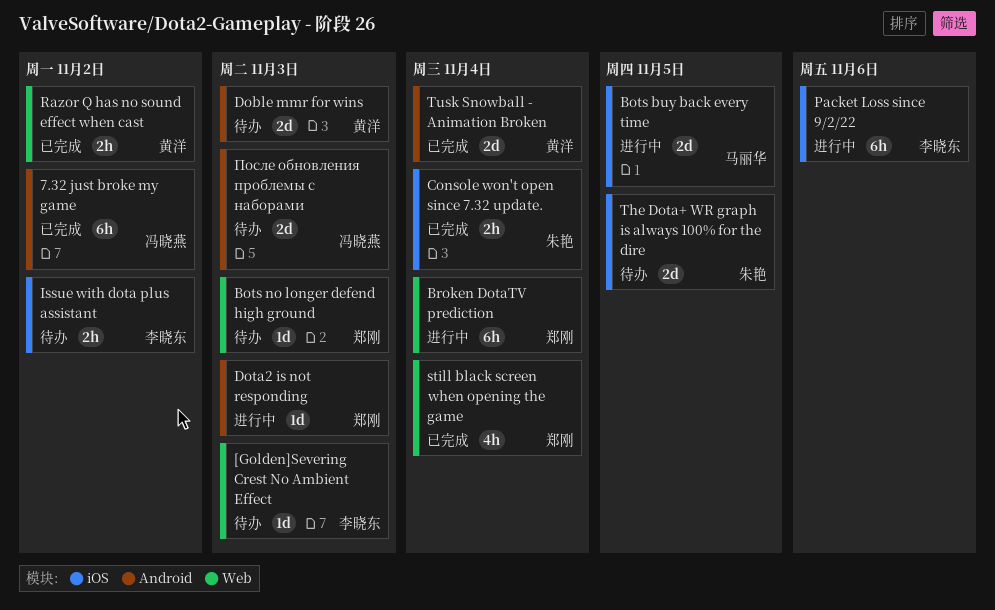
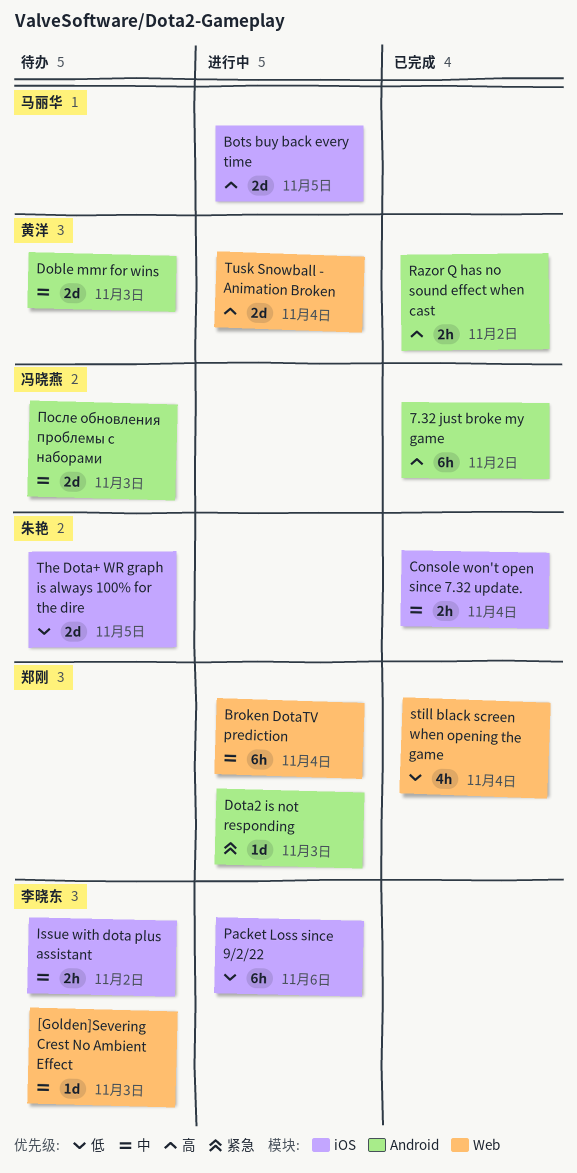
Bots no longer defend high ground: present -> none
Razor Q has no sound effect when cast, label: Web -> Android
Tusk Snowball - Animation Broken, status: 已完成 -> 进行中
Tusk Snowball - Animation Broken, label: Android -> Web

